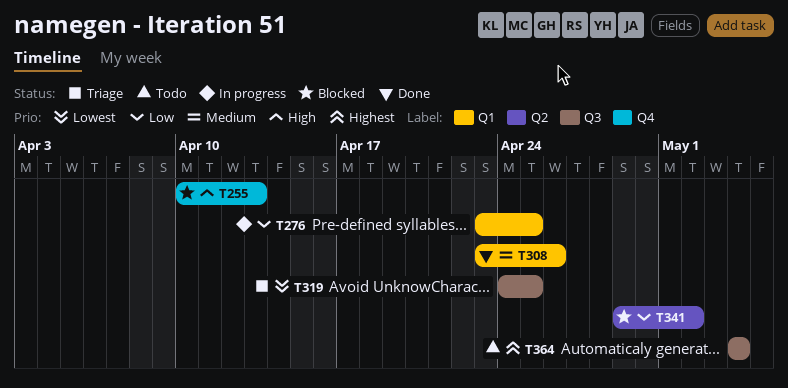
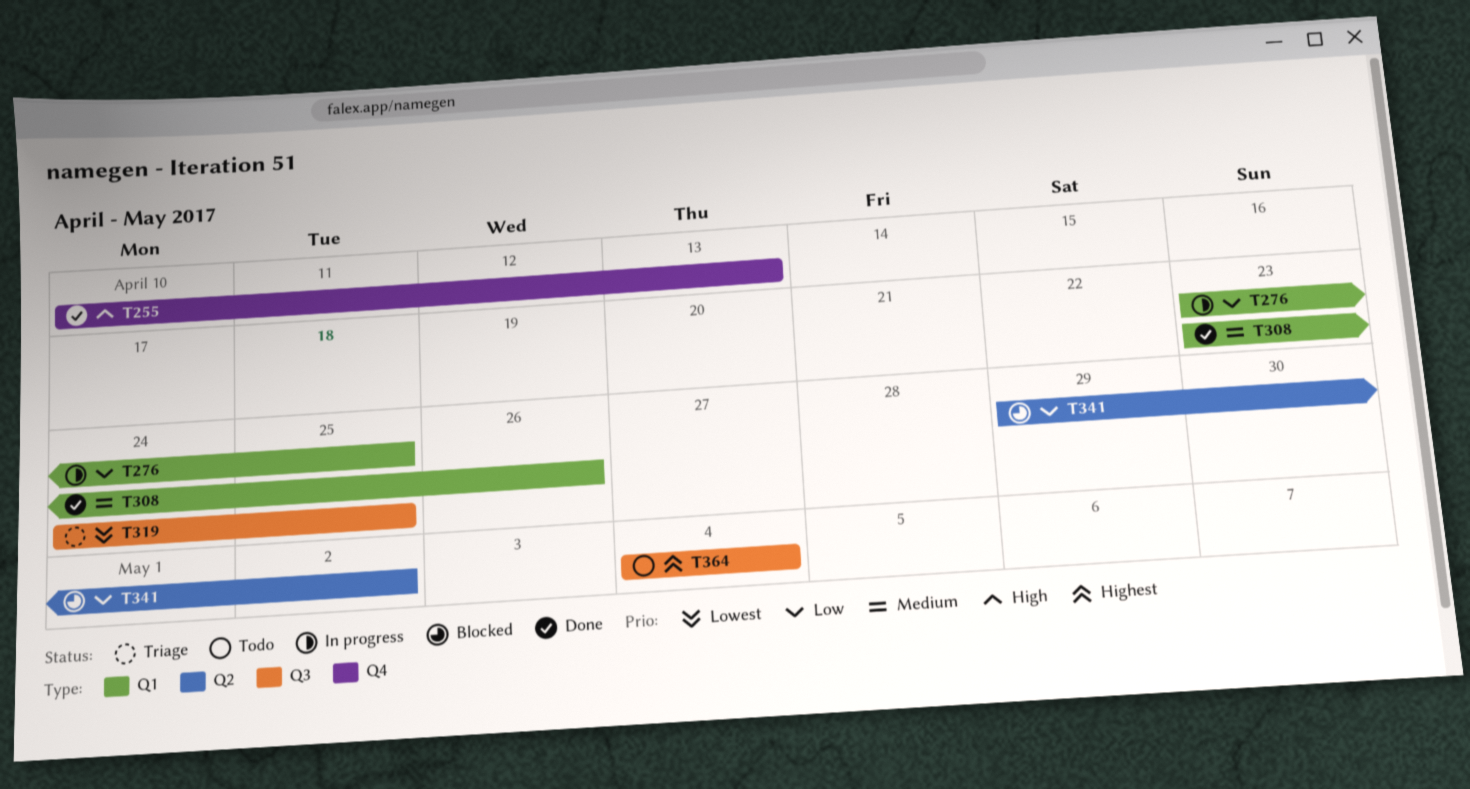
T255, status: Blocked -> Done

